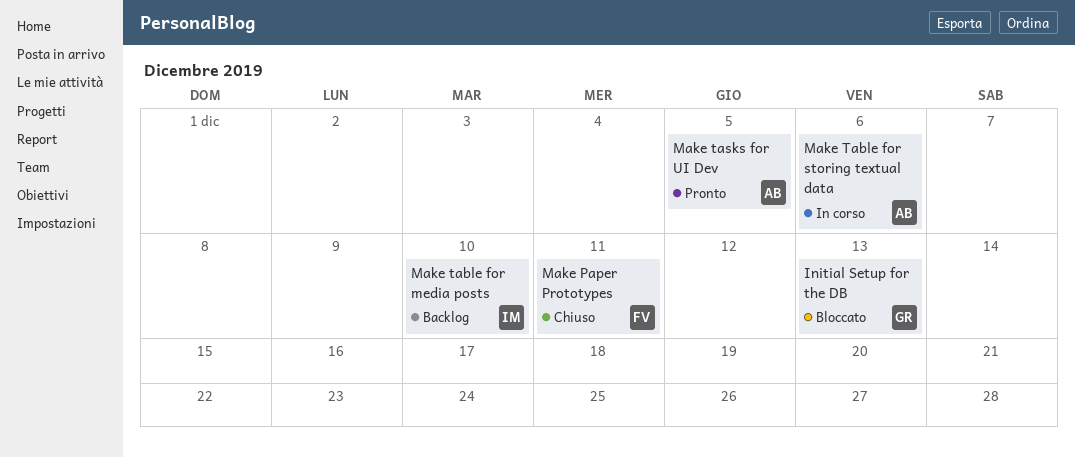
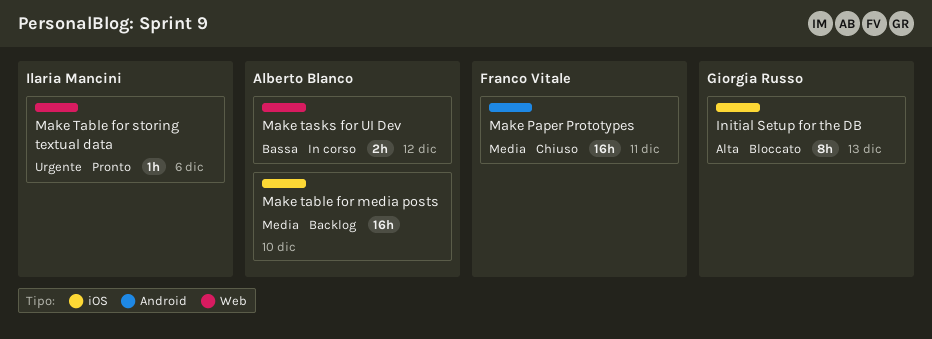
Make table for media posts, owner: Ilaria Mancini -> Alberto Blanco
Make Table for storing textual data, status: In corso -> Pronto
Make Table for storing textual data, owner: Alberto Blanco -> Ilaria Mancini
Make tasks for UI Dev, status: Pronto -> In corso
Make tasks for UI Dev, due: Dec 5 -> Dec 12

